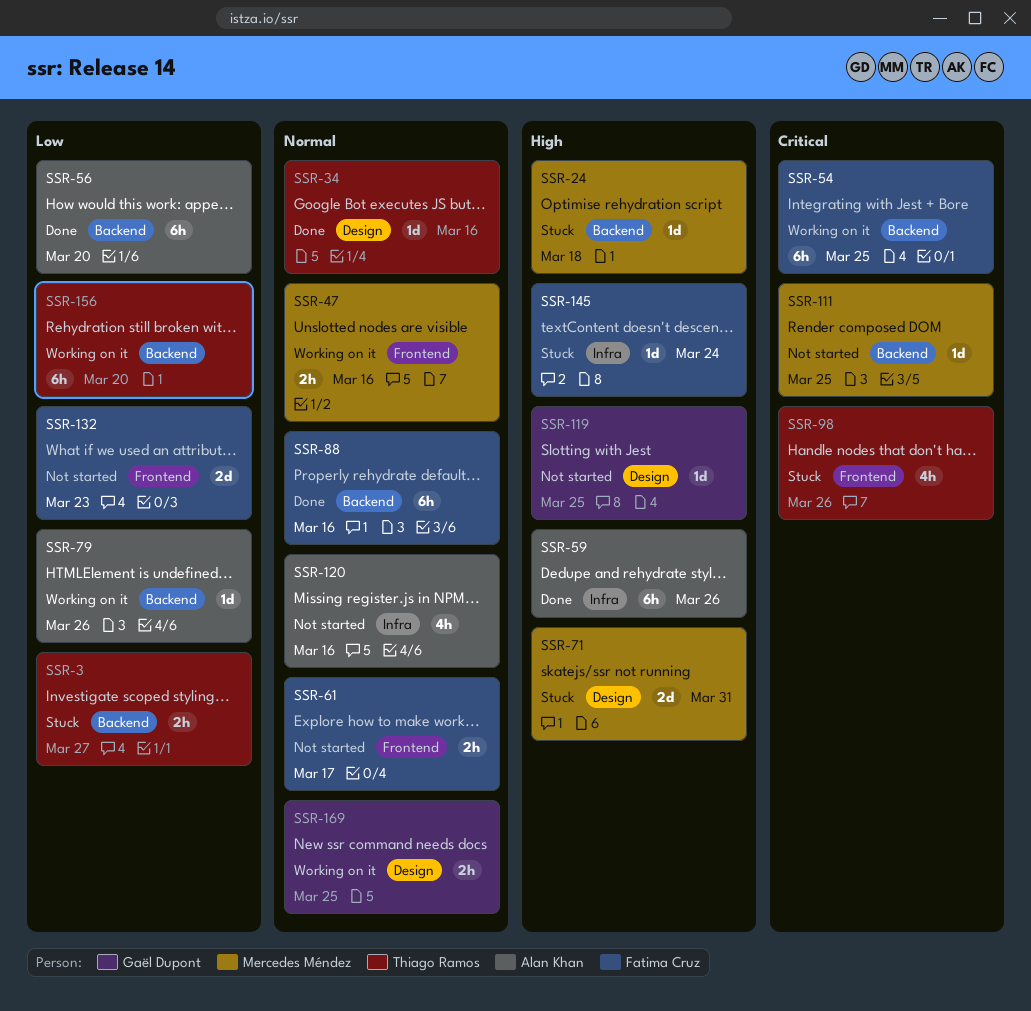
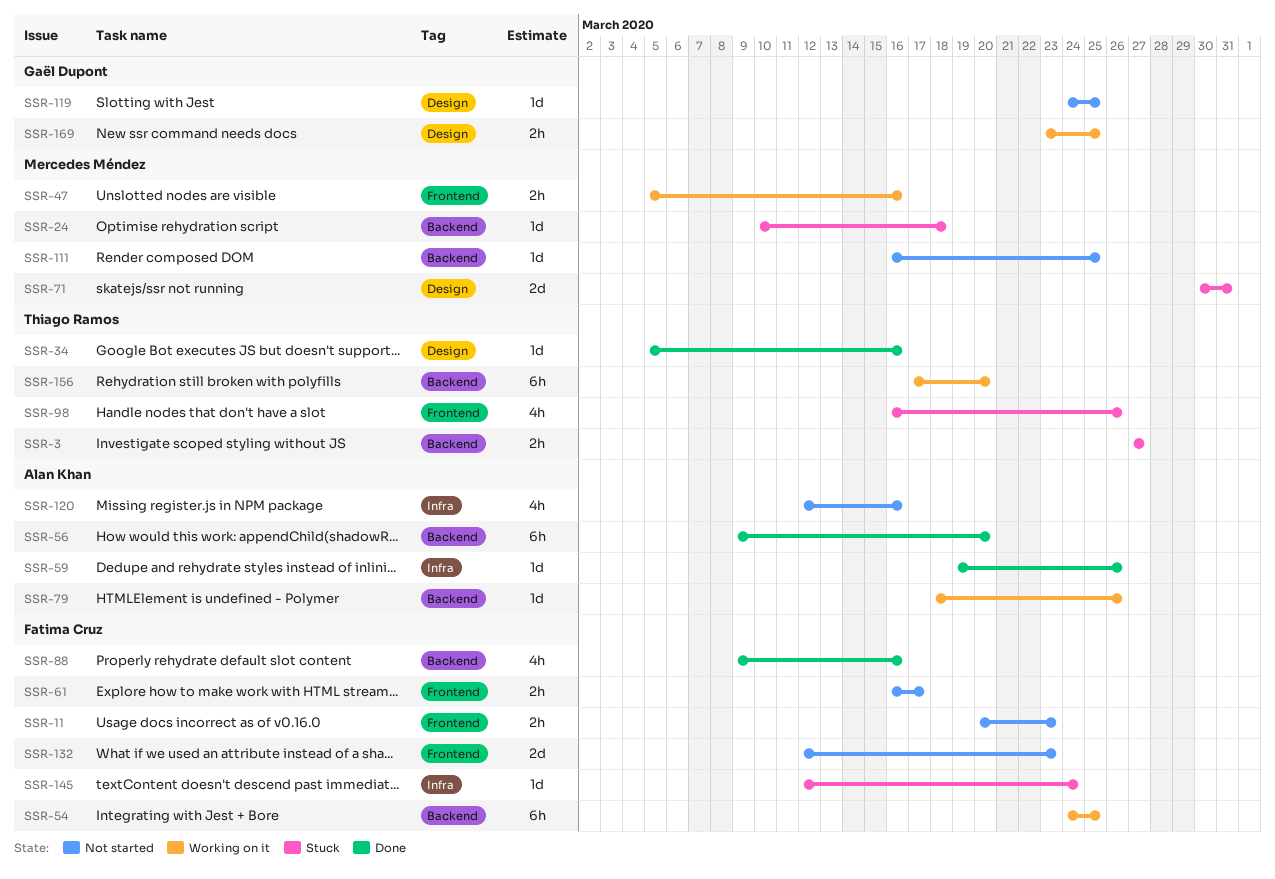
SSR-11: none -> present
SSR-59, estimate: 6h -> 1d
SSR-88, estimate: 6h -> 4h

